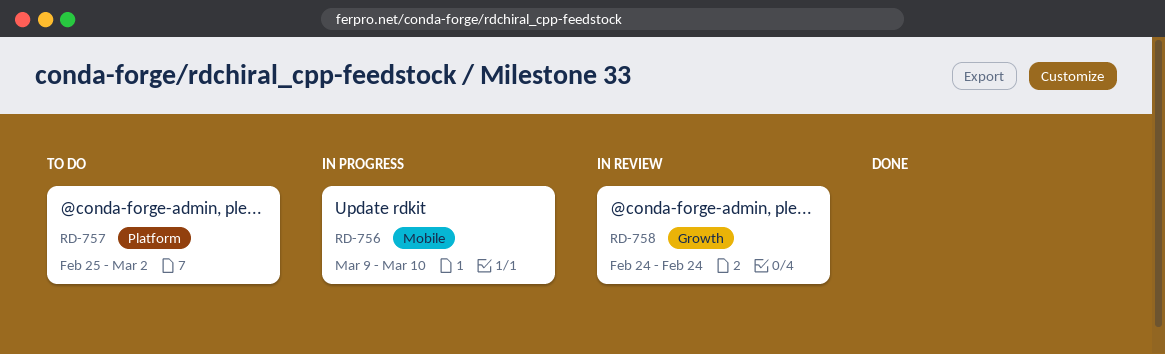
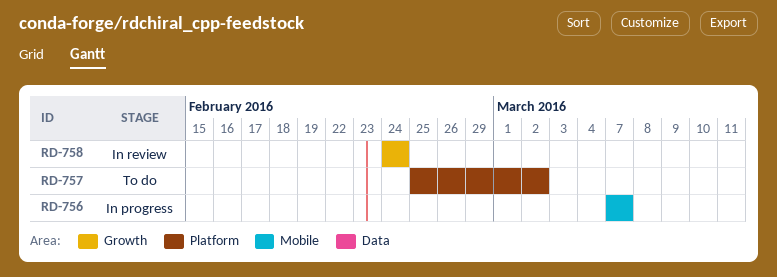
RD-756, start: Mar 9 -> Mar 7
RD-756, due: Mar 10 -> Mar 7

